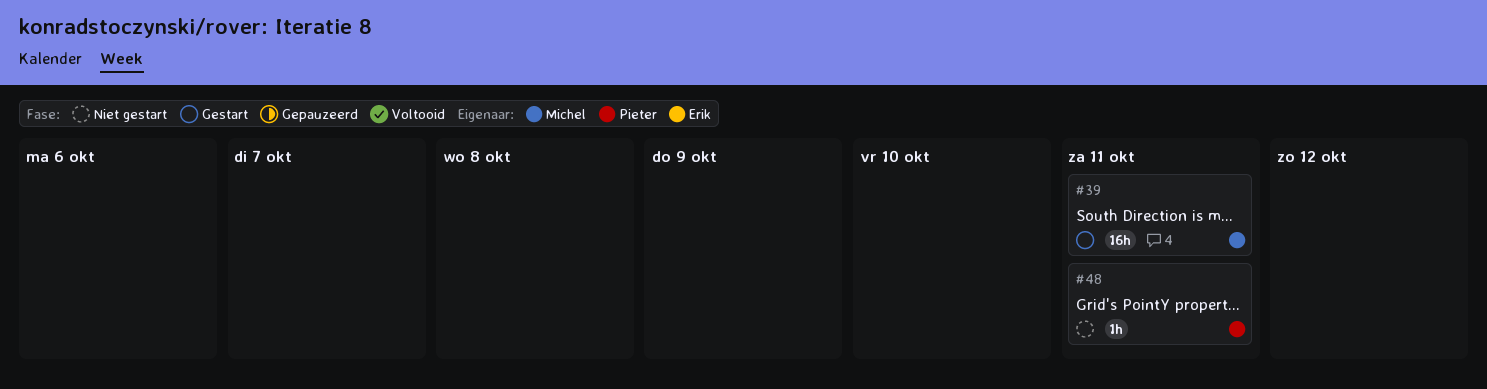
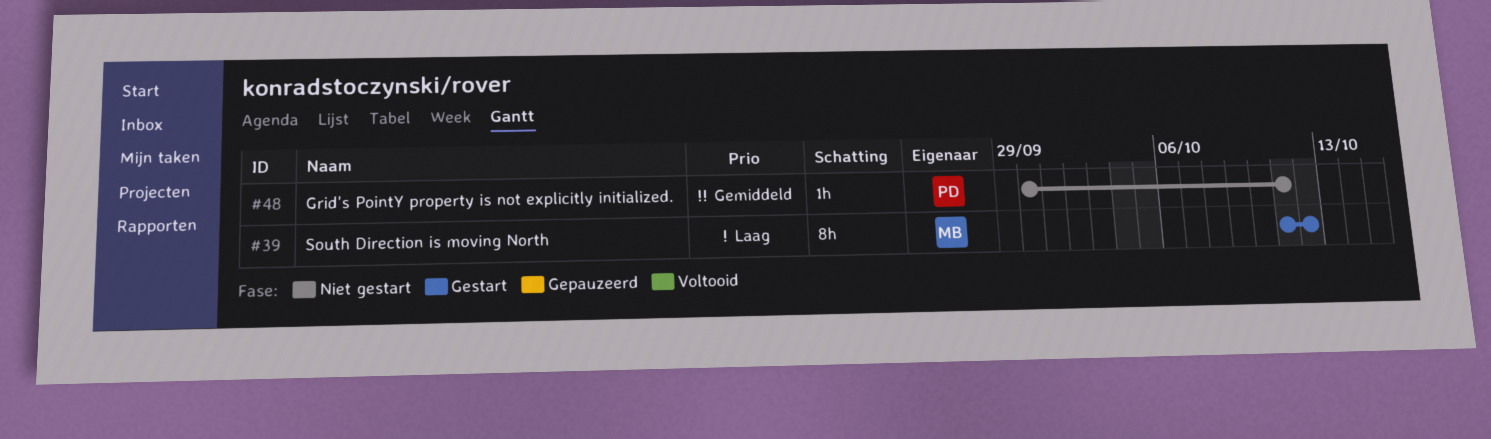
#39, estimate: 16h -> 8h
#39, due: Oct 11 -> Oct 12

